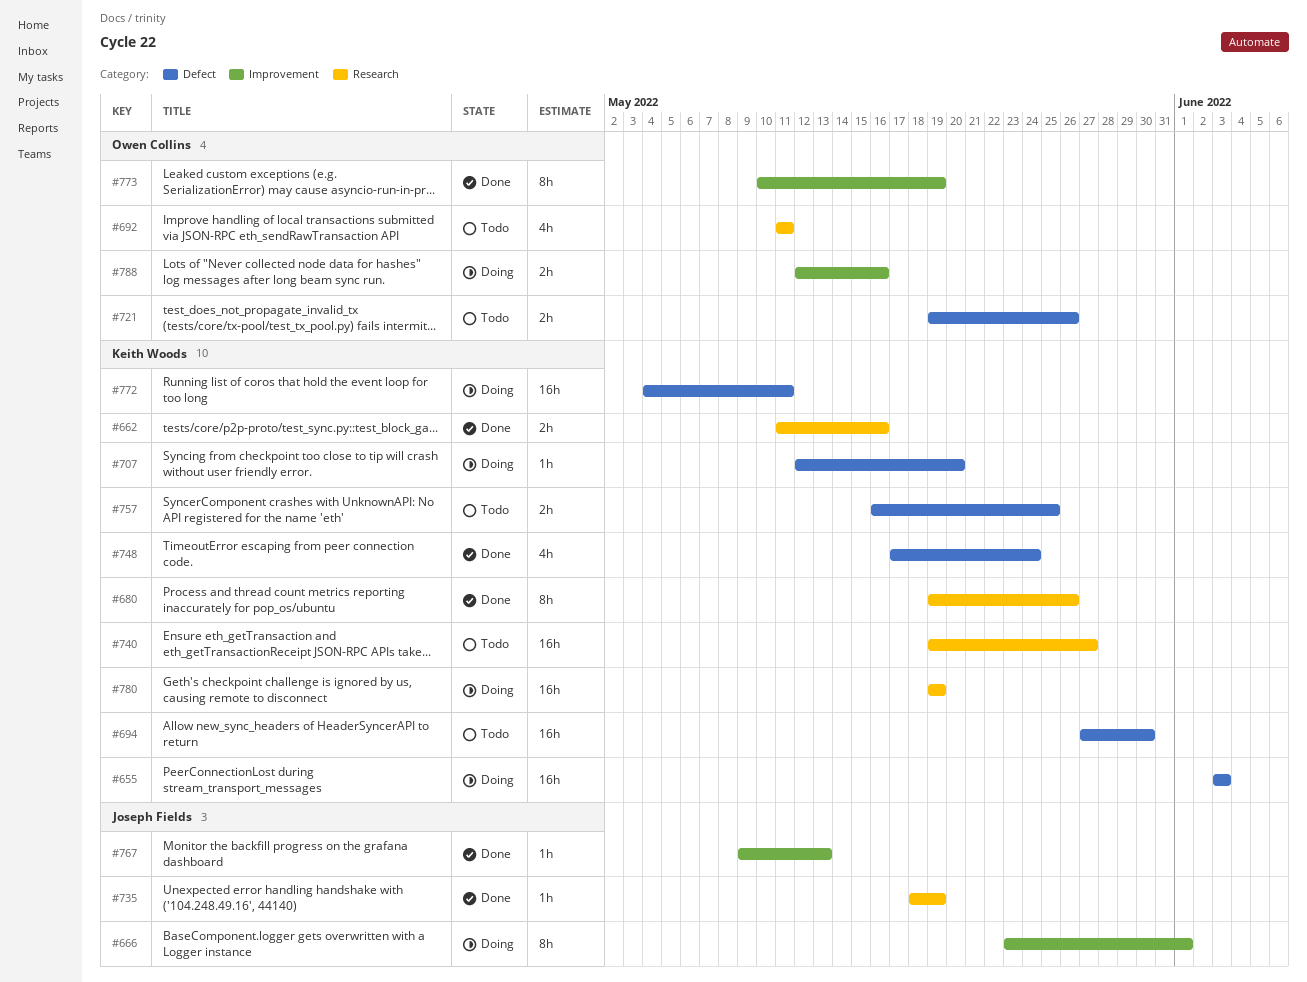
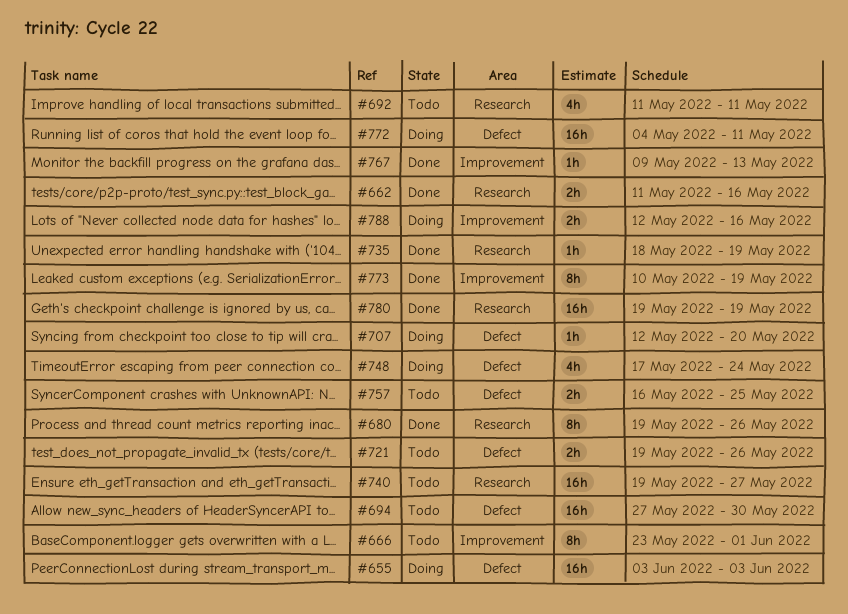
#666, status: Doing -> Todo
#748, status: Done -> Doing
#780, status: Doing -> Done

